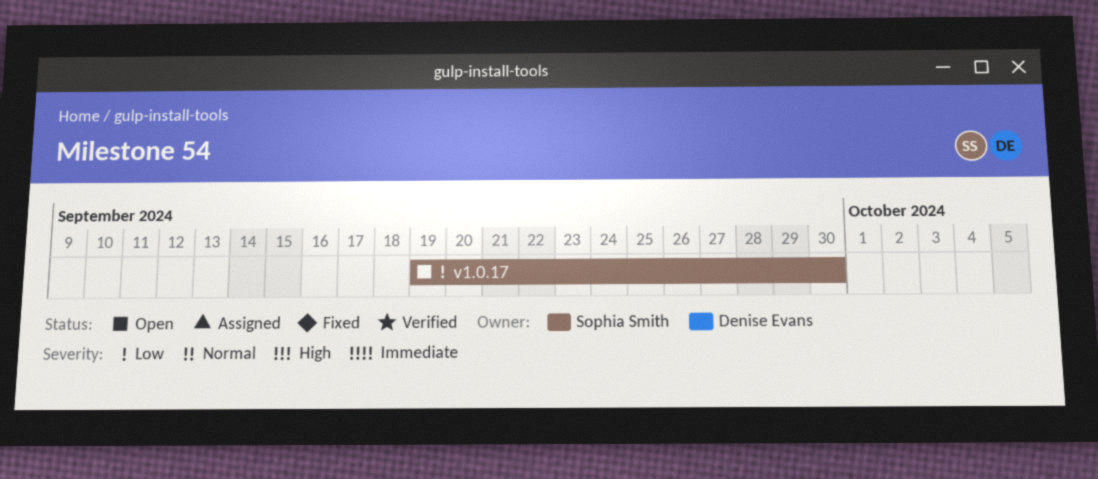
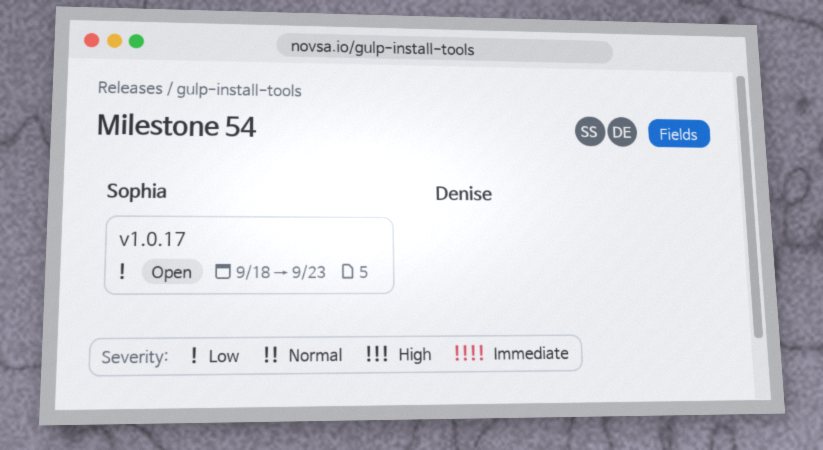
v1.0.17, start: Sep 19 -> Sep 18
v1.0.17, due: Sep 30 -> Sep 23

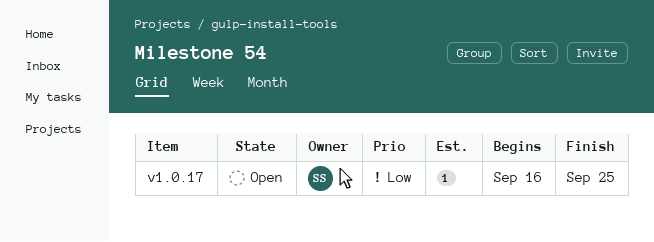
v1.0.17, start: Sep 18 -> Sep 16
v1.0.17, due: Sep 23 -> Sep 25

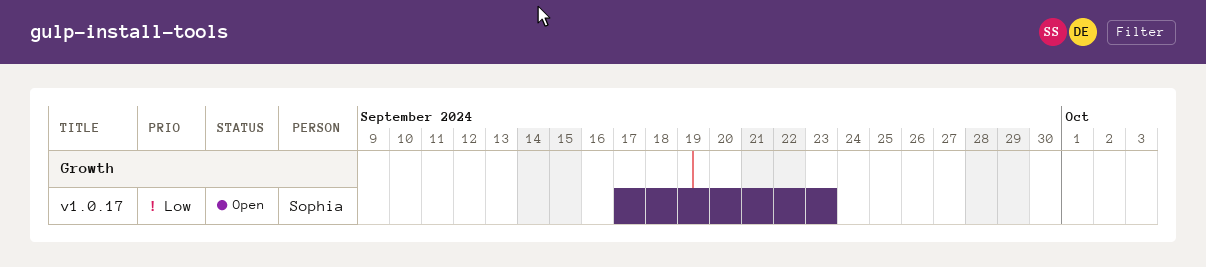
v1.0.17, start: Sep 16 -> Sep 17
v1.0.17, due: Sep 25 -> Sep 23

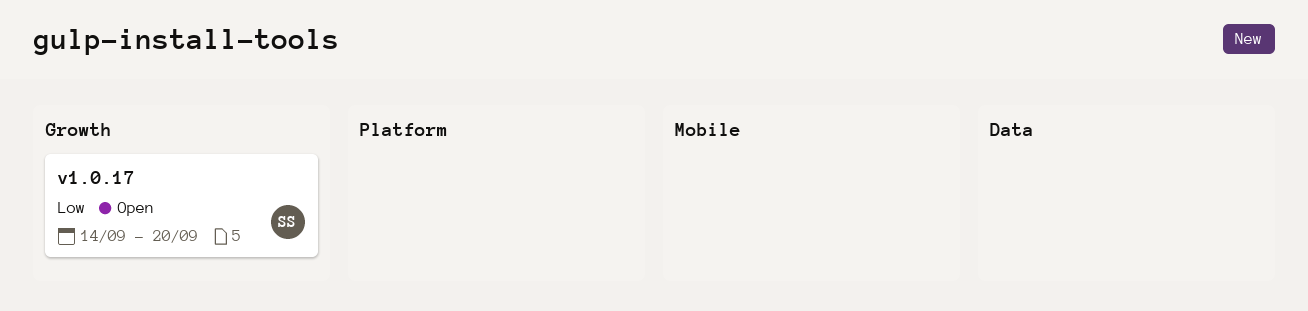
v1.0.17, start: Sep 17 -> Sep 14
v1.0.17, due: Sep 23 -> Sep 20

